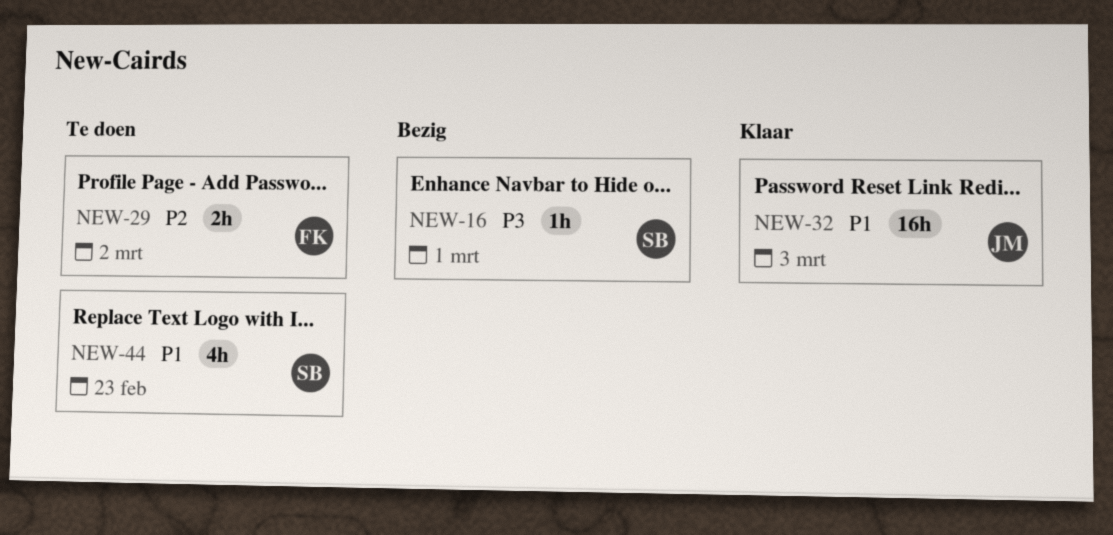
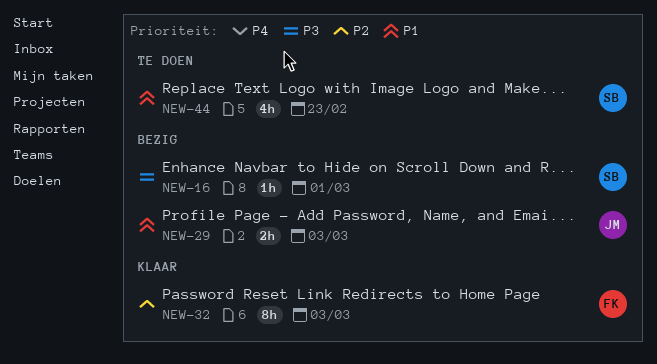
NEW-29, status: Te doen -> Bezig
NEW-29, owner: FK -> JM
NEW-29, priority: P2 -> P1
NEW-29, due: Mar 2 -> Mar 3
NEW-32, owner: JM -> FK
NEW-32, priority: P1 -> P2
NEW-32, estimate: 16h -> 8h

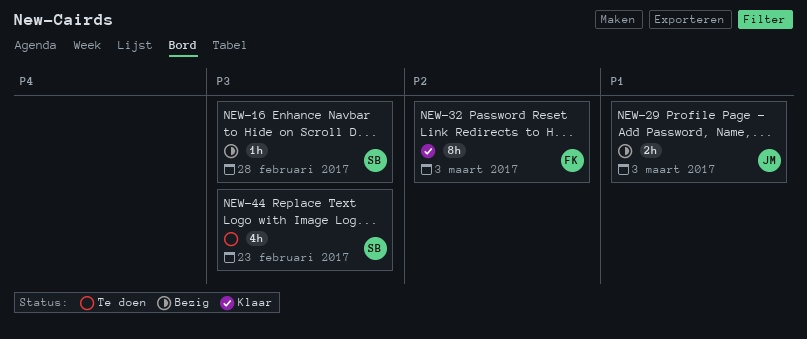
NEW-16, due: Mar 1 -> Feb 28
NEW-44, priority: P1 -> P3

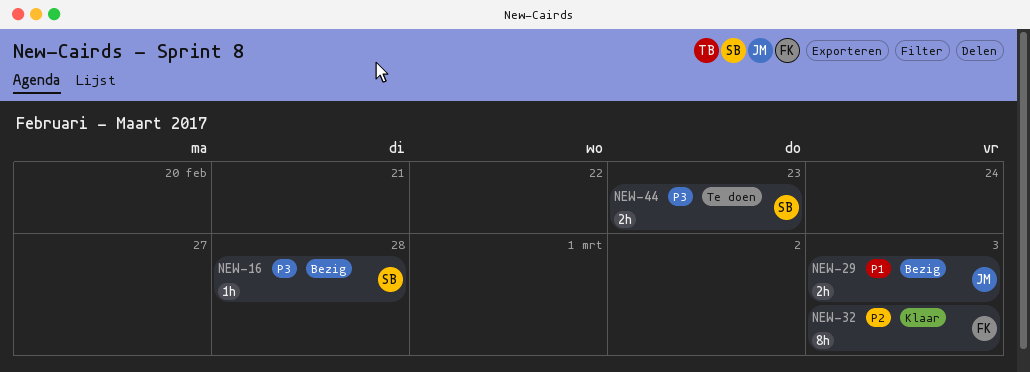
NEW-44, estimate: 4h -> 2h

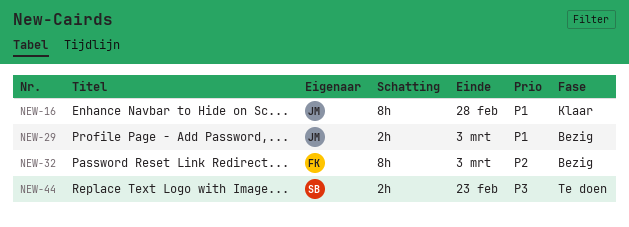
NEW-16, status: Bezig -> Klaar
NEW-16, owner: SB -> JM
NEW-16, priority: P3 -> P1
NEW-16, estimate: 1h -> 8h
NEW-32, status: Klaar -> Bezig

